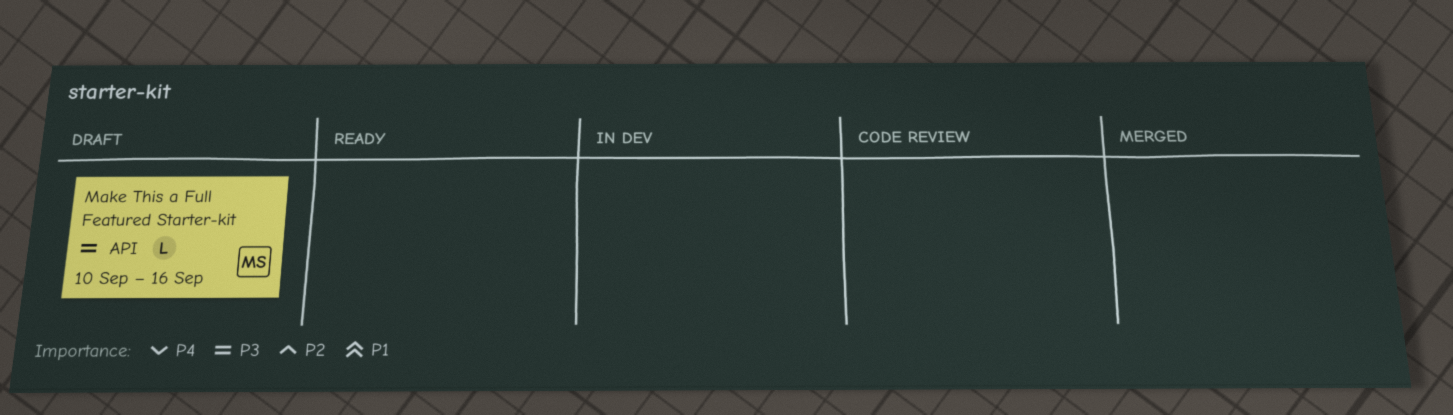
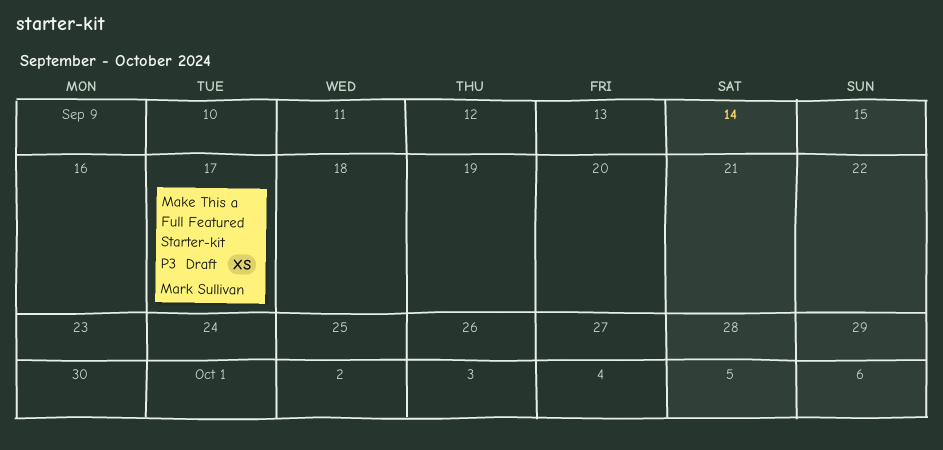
Make This a Full Featured Starter-kit, estimate: L -> XS
Make This a Full Featured Starter-kit, due: Sep 16 -> Sep 17

